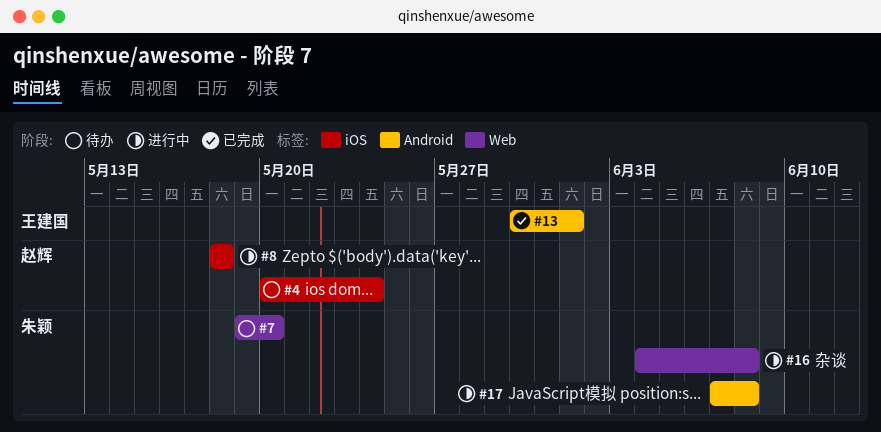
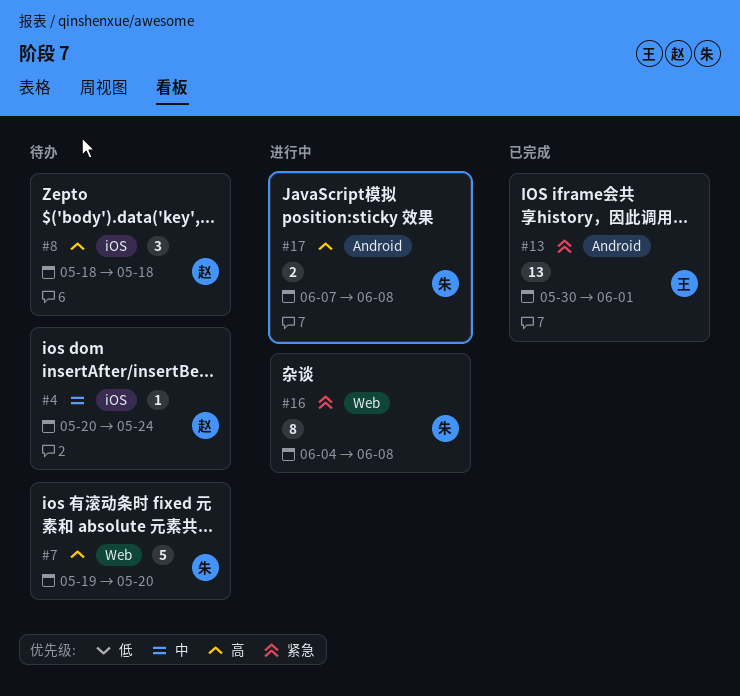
#8, status: 进行中 -> 待办

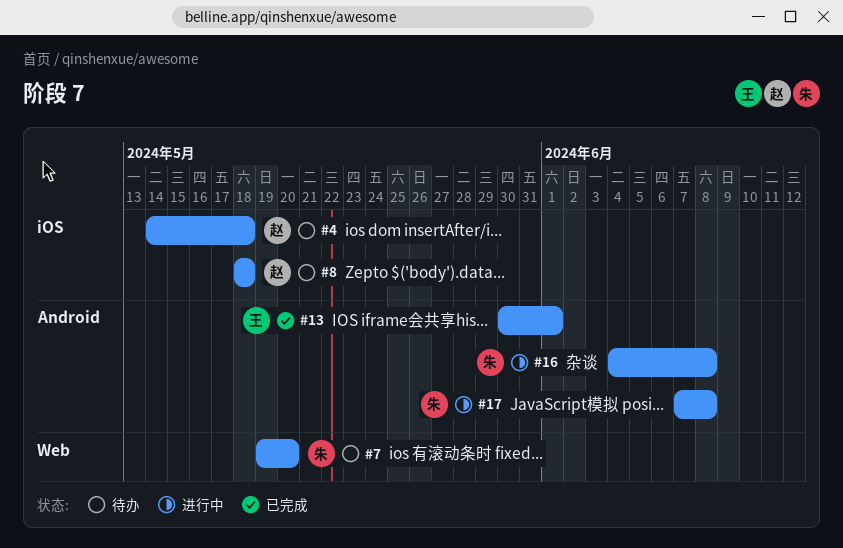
#4, start: May 20 -> May 14
#4, due: May 24 -> May 18
#16, label: Web -> Android

